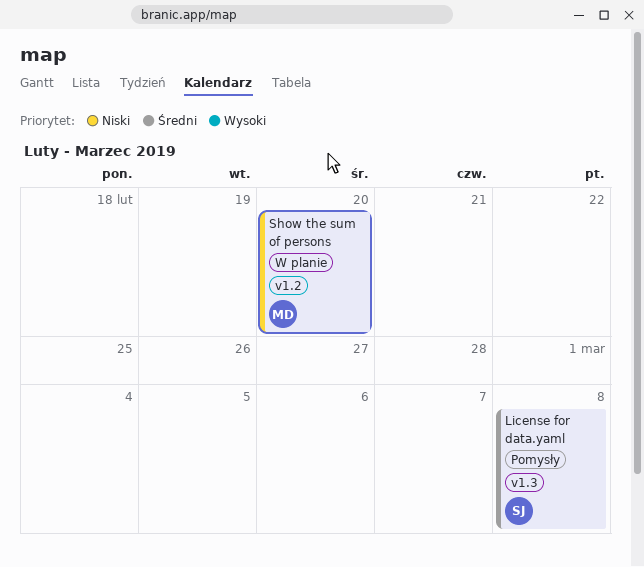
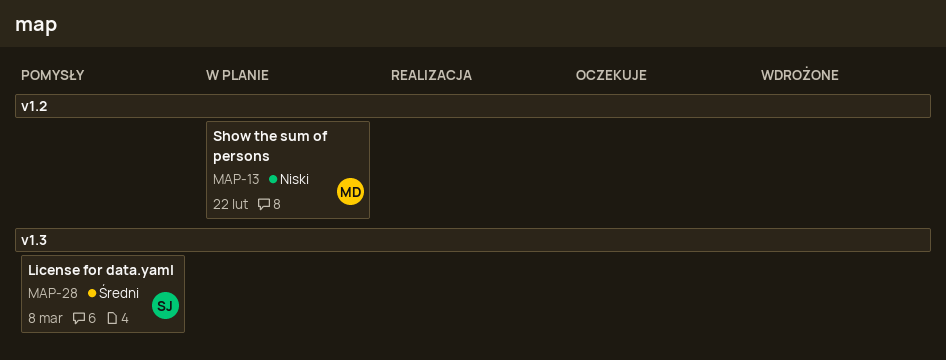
Show the sum of persons, due: Feb 20 -> Feb 22

